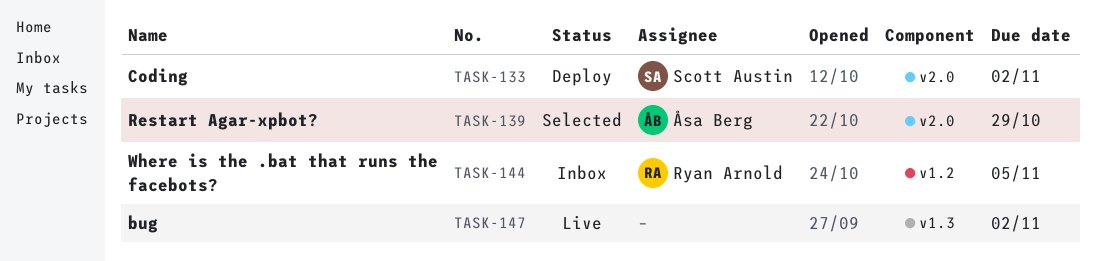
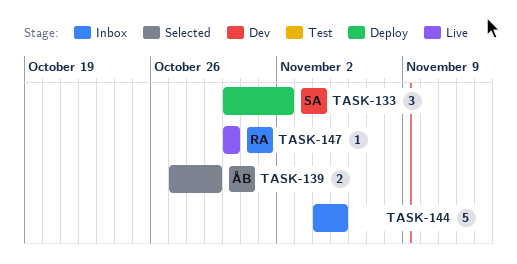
TASK-144, owner: Ryan Arnold -> none
TASK-147, owner: none -> Ryan Arnold
TASK-147, due: Nov 2 -> Oct 30

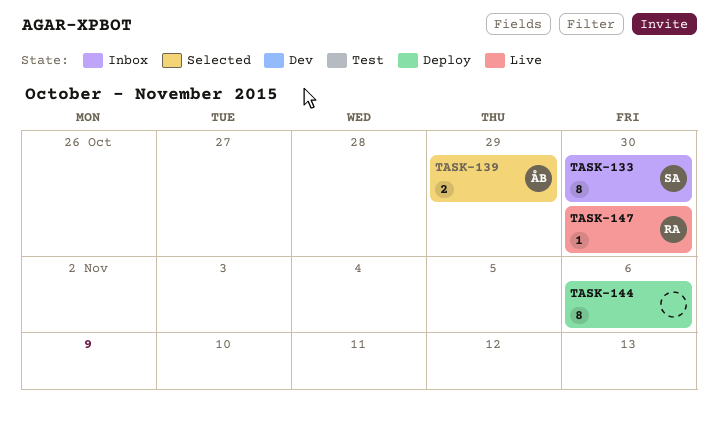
TASK-133, status: Deploy -> Inbox
TASK-133, estimate: 3 -> 8
TASK-133, due: Nov 2 -> Oct 30
TASK-144, status: Inbox -> Deploy
TASK-144, estimate: 5 -> 8
TASK-144, due: Nov 5 -> Nov 6

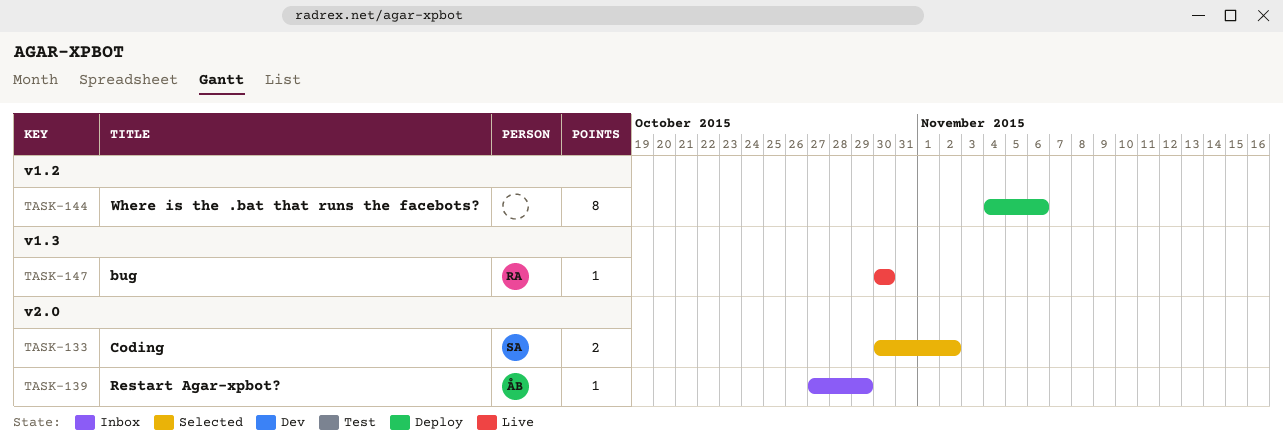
TASK-133, status: Inbox -> Selected
TASK-133, estimate: 8 -> 2
TASK-133, due: Oct 30 -> Nov 2
TASK-139, status: Selected -> Inbox
TASK-139, estimate: 2 -> 1

